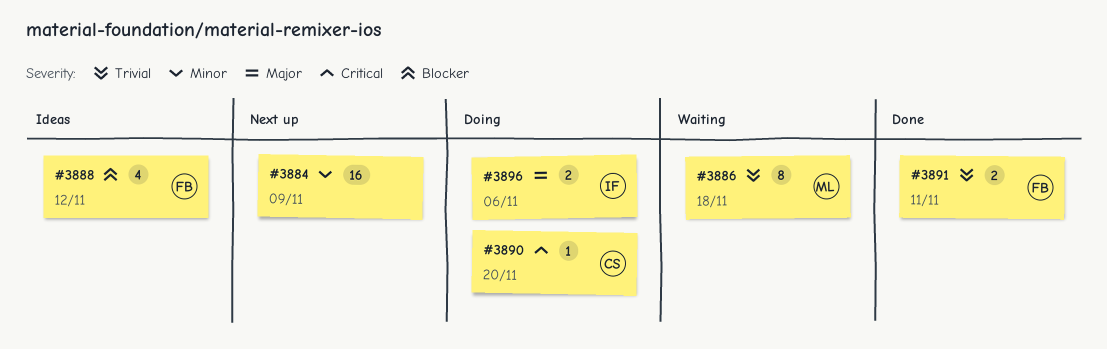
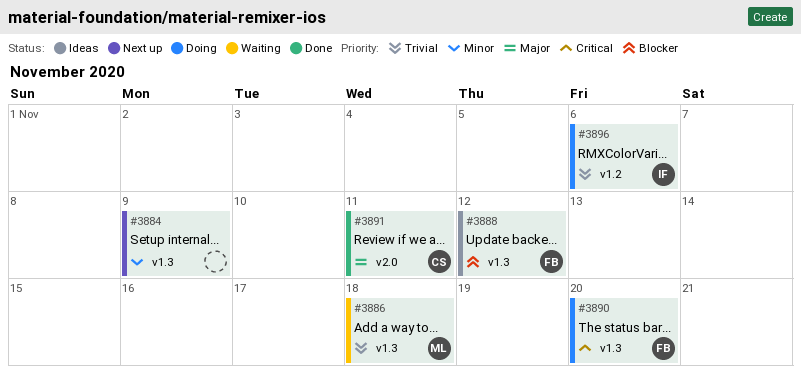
#3890, owner: CS -> FB
#3891, owner: FB -> CS
#3891, priority: Trivial -> Major
#3896, priority: Major -> Trivial

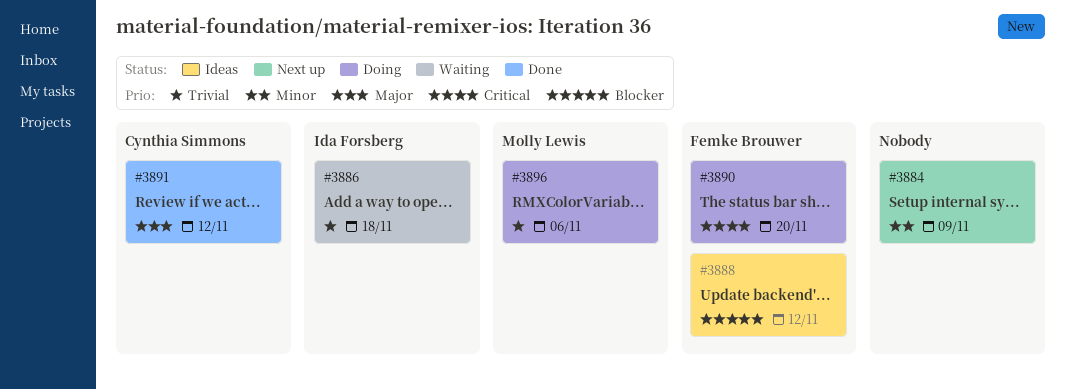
#3886, owner: Molly Lewis -> Ida Forsberg
#3891, due: Nov 11 -> Nov 12
#3896, owner: Ida Forsberg -> Molly Lewis

